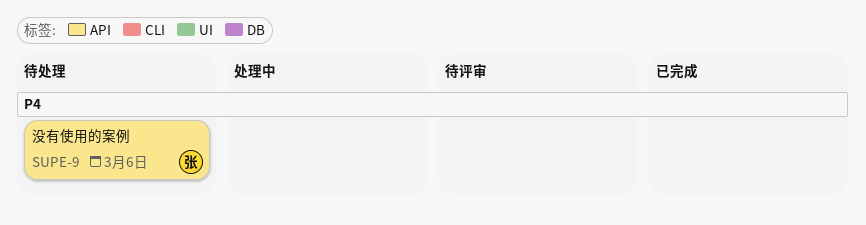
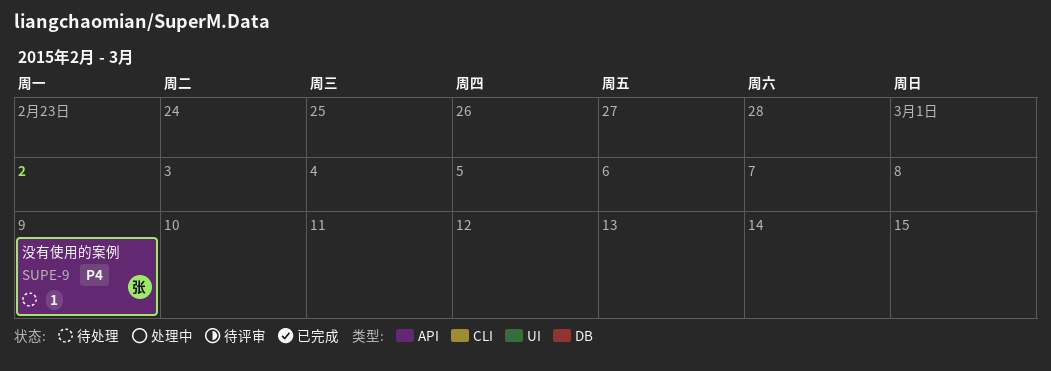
SUPE-9, due: Mar 6 -> Mar 9

